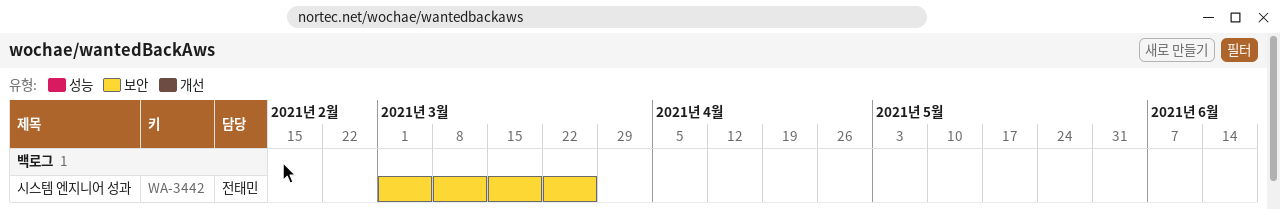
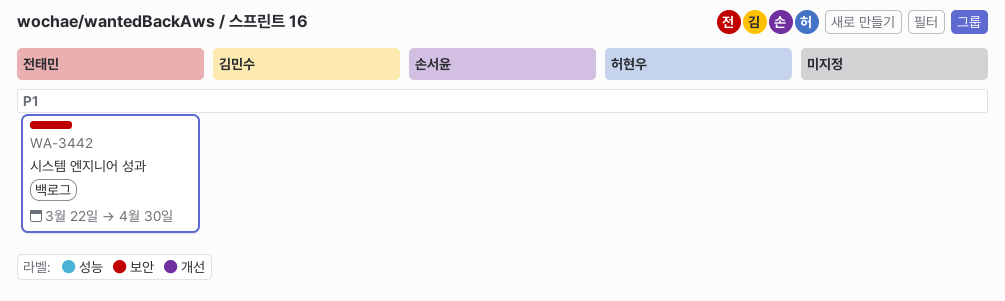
WA-3442, start: Mar 1 -> Mar 22
WA-3442, due: Mar 26 -> Apr 30

